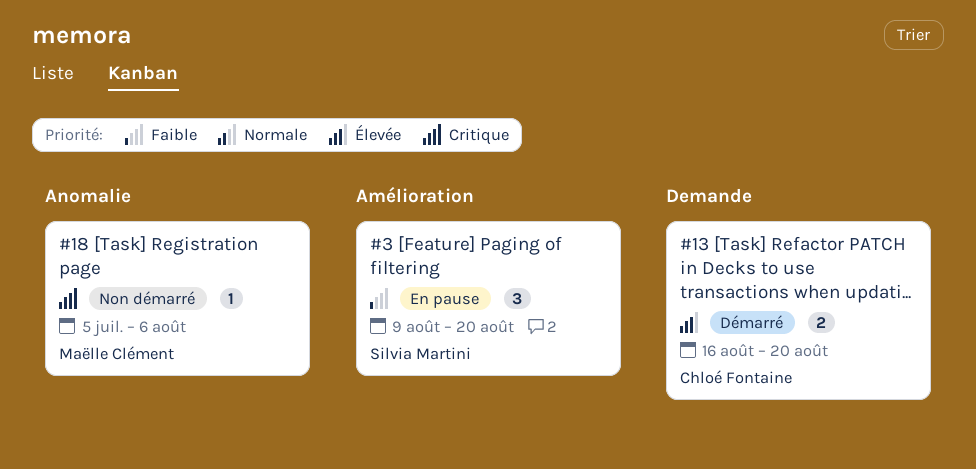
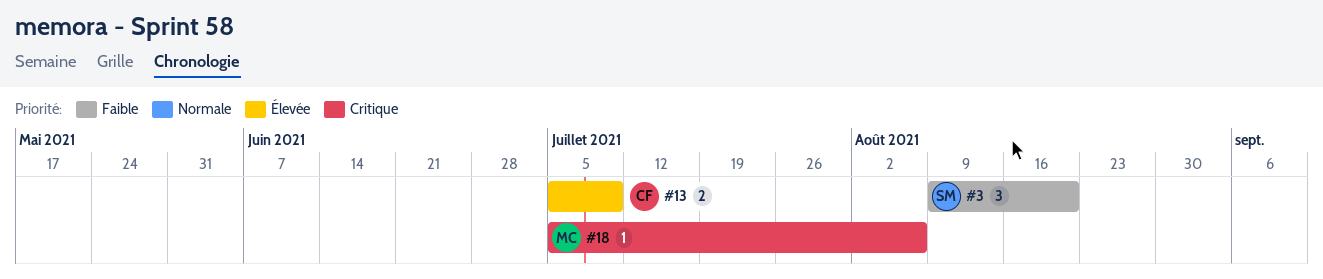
#13, start: Aug 16 -> Jul 5
#13, due: Aug 20 -> Jul 9

